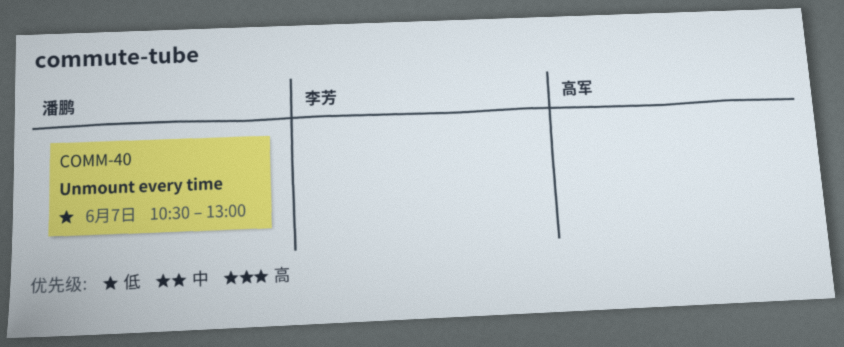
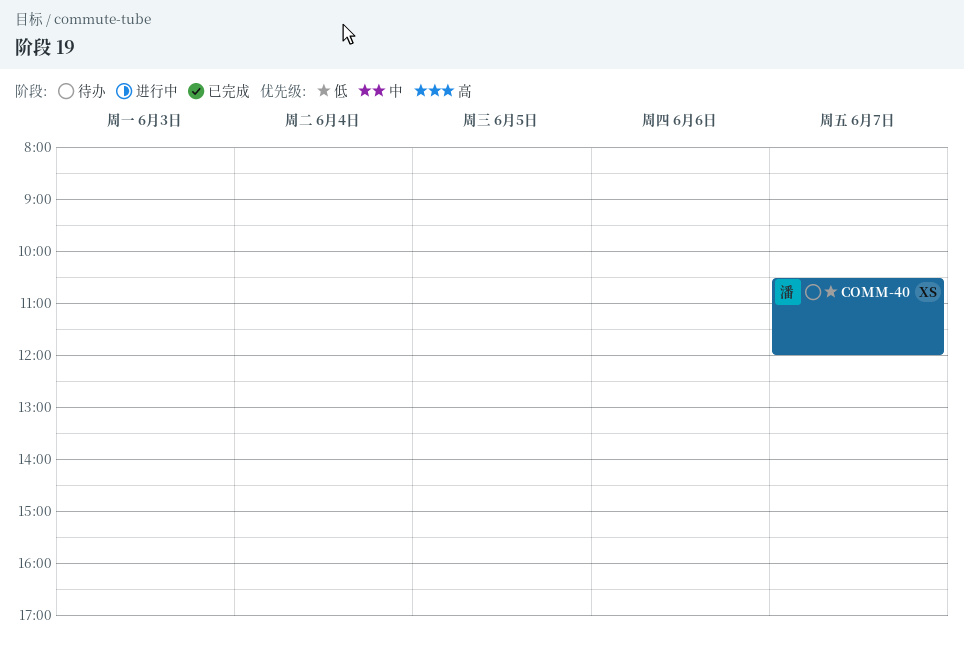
COMM-40, ends: 13:00 -> 12:00

